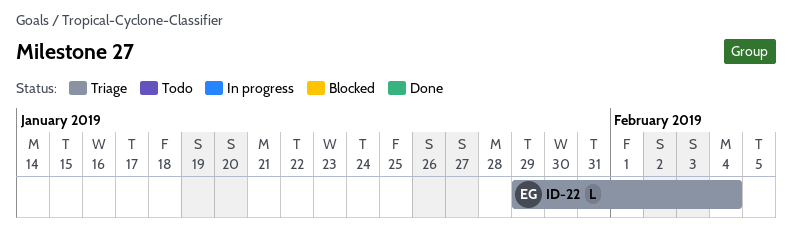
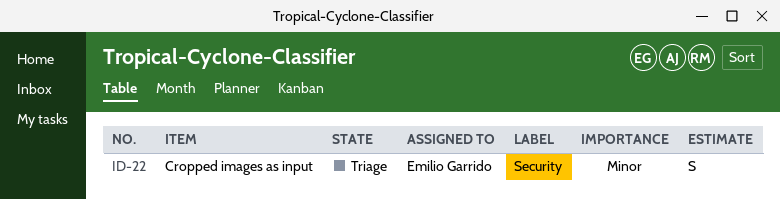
ID-22, estimate: L -> S

